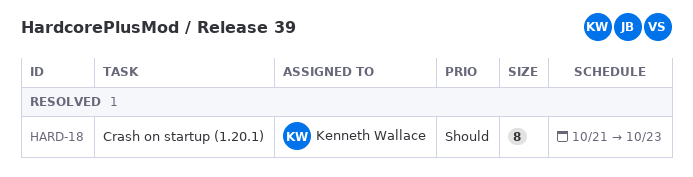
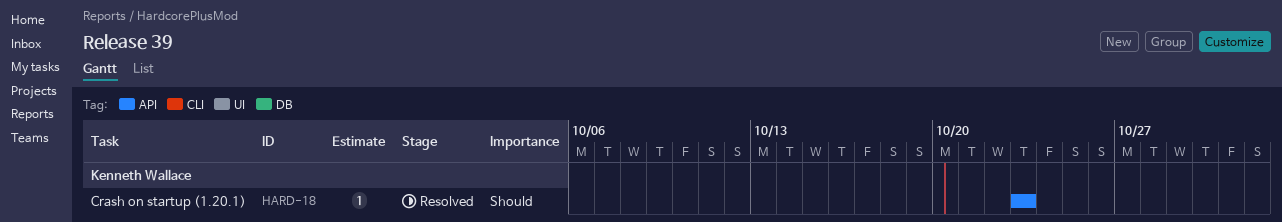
HARD-18, estimate: 8 -> 1
HARD-18, start: Oct 21 -> Oct 23

